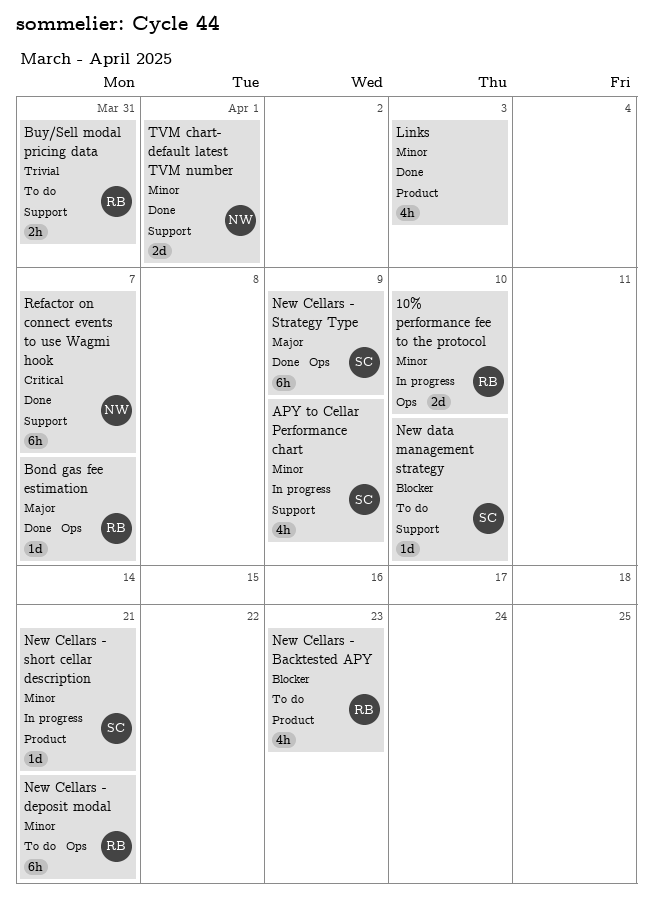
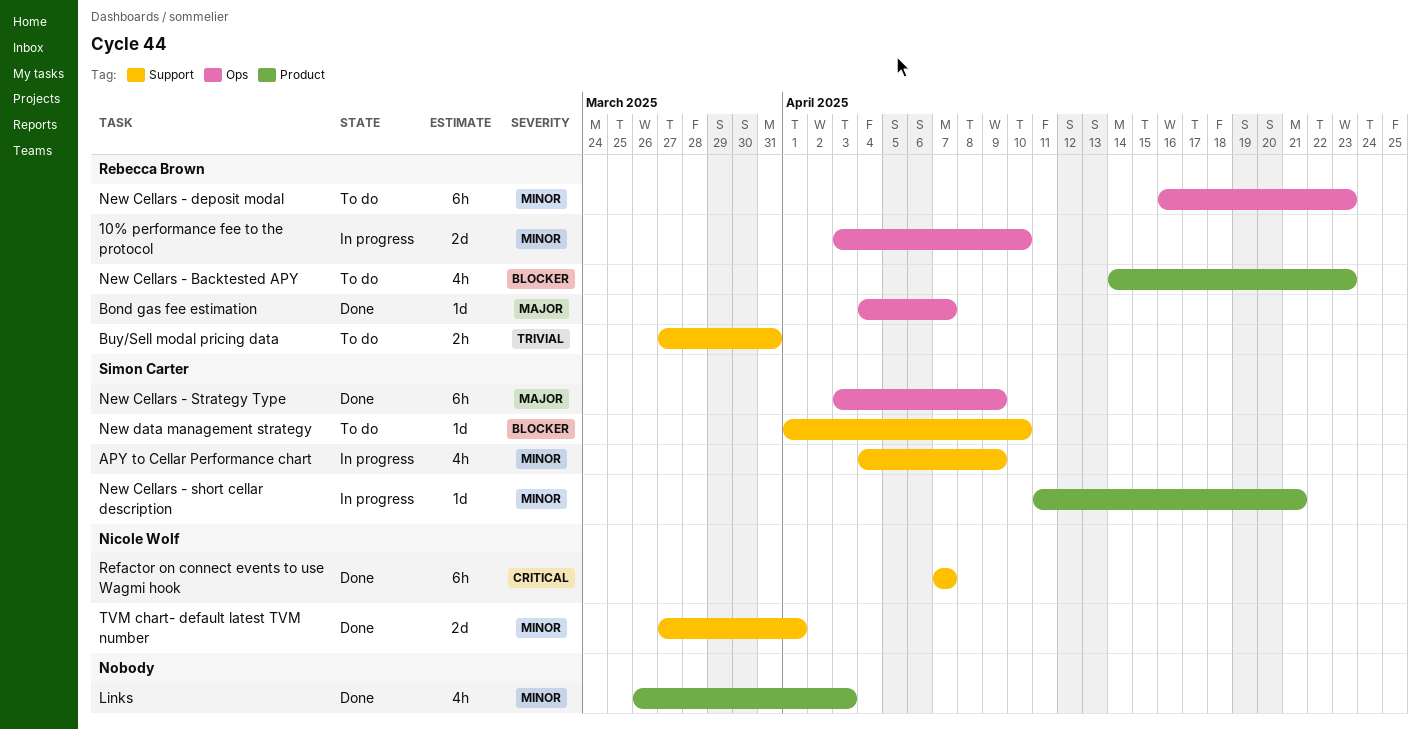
New Cellars - deposit modal, due: Apr 21 -> Apr 23

